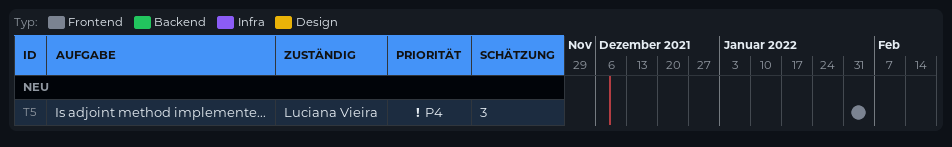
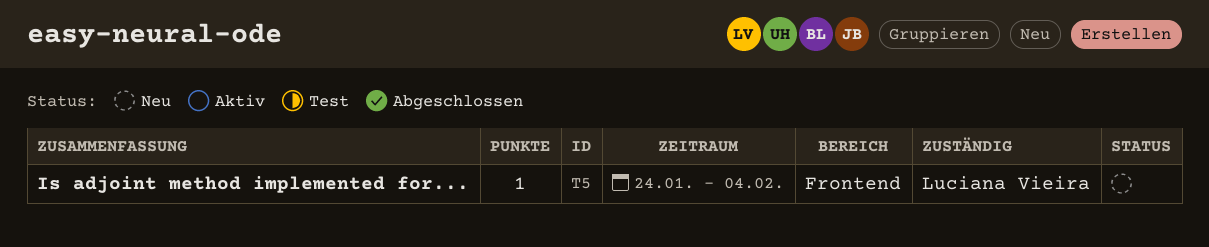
T5, estimate: 3 -> 1
T5, start: Jan 31 -> Jan 24

